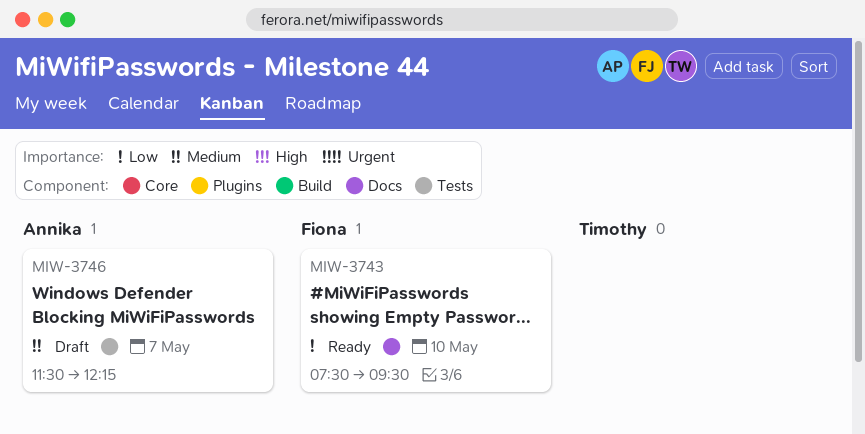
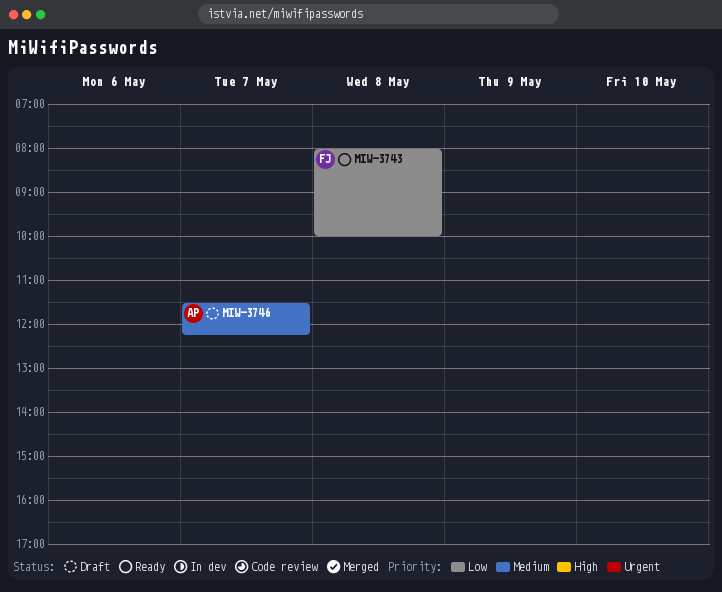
MIW-3743, day: May 10 -> May 8
MIW-3743, begins: 07:30 -> 08:00
MIW-3743, ends: 09:30 -> 10:00

